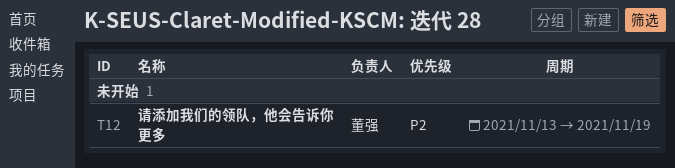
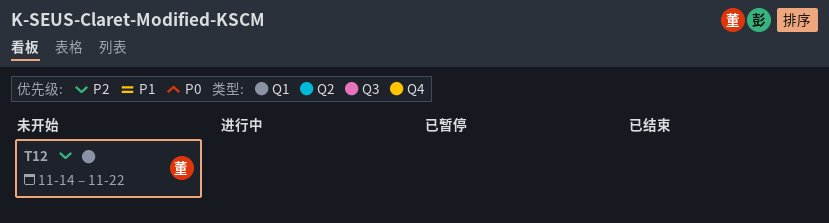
T12, start: Nov 13 -> Nov 14
T12, due: Nov 19 -> Nov 22

